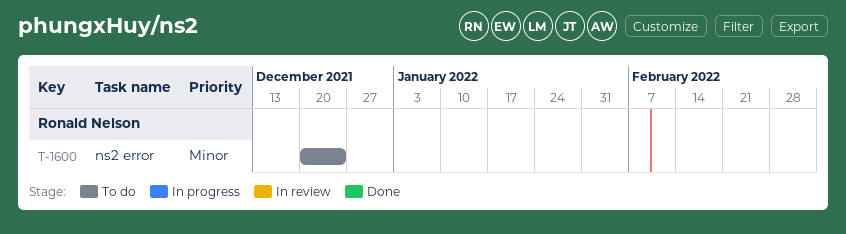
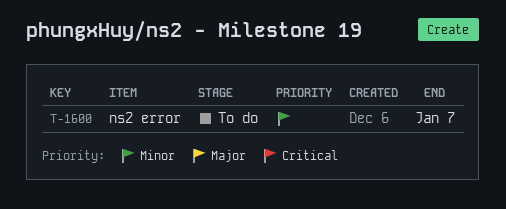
T-1600, due: Dec 24 -> Jan 7

